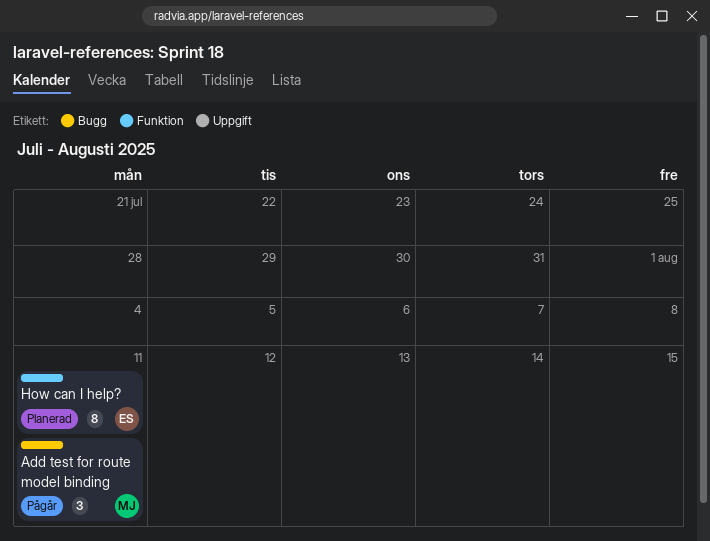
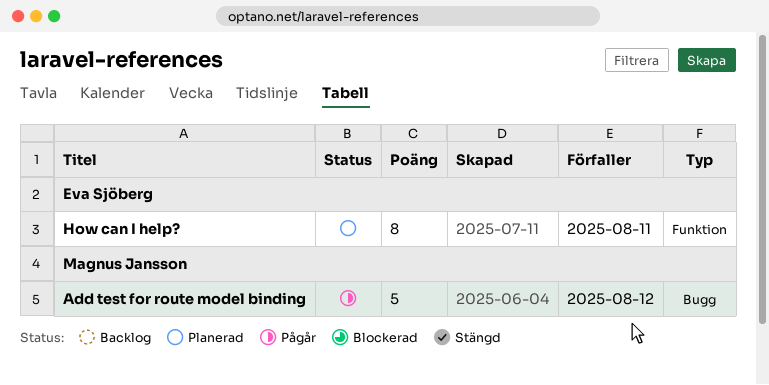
Add test for route model binding, estimate: 3 -> 5
Add test for route model binding, due: Aug 11 -> Aug 12

